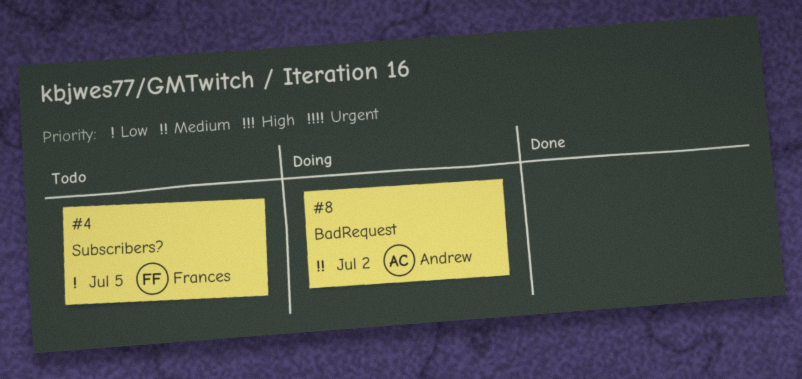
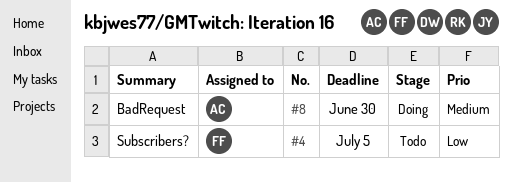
#8, due: Jul 2 -> Jun 30

